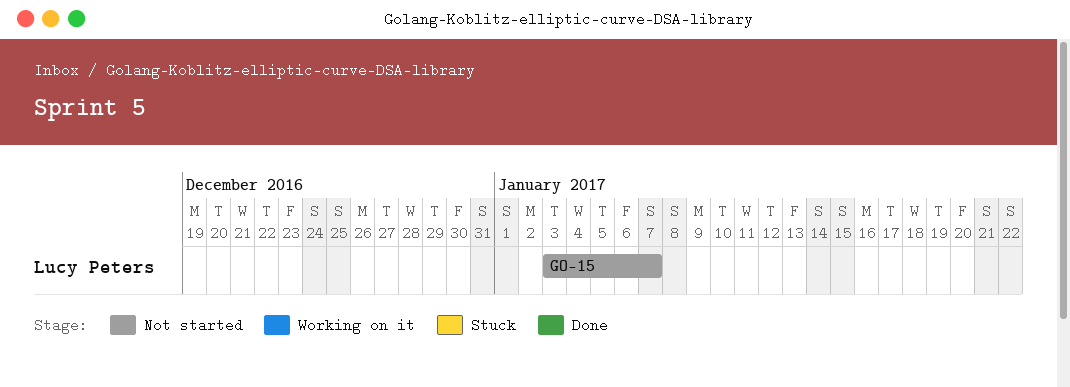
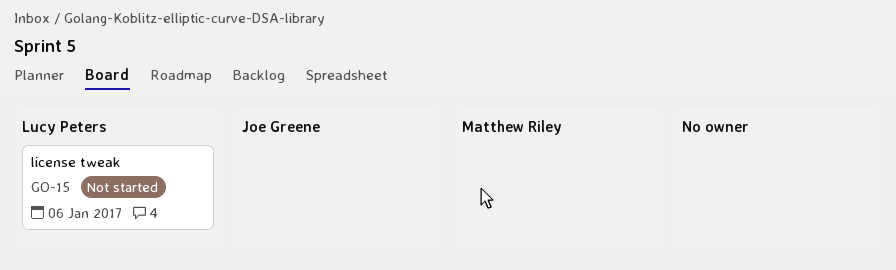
GO-15, due: Jan 7 -> Jan 6

